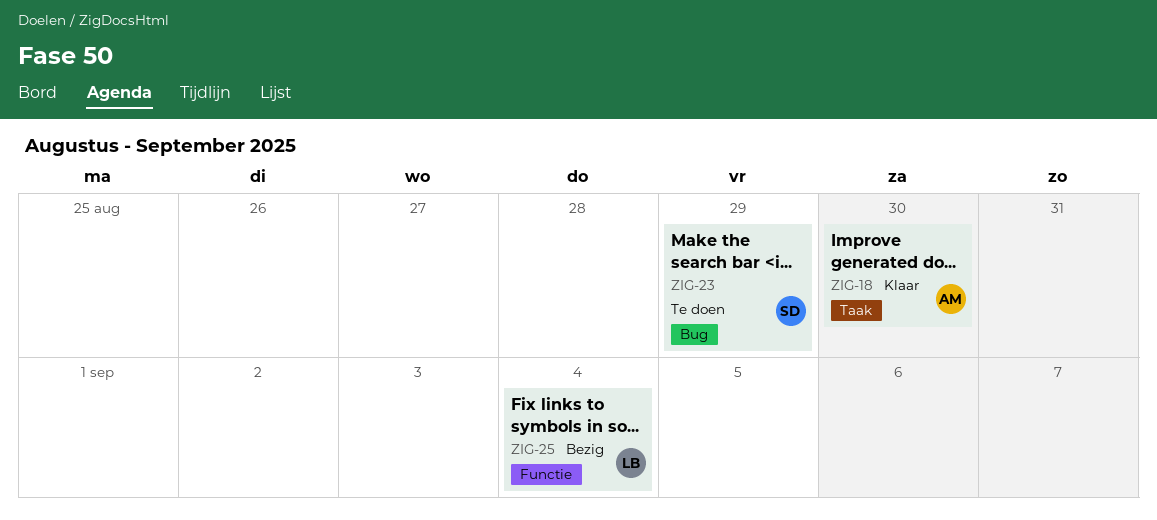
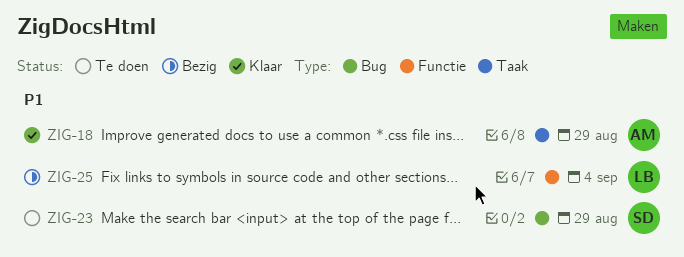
ZIG-18, due: Aug 30 -> Aug 29

